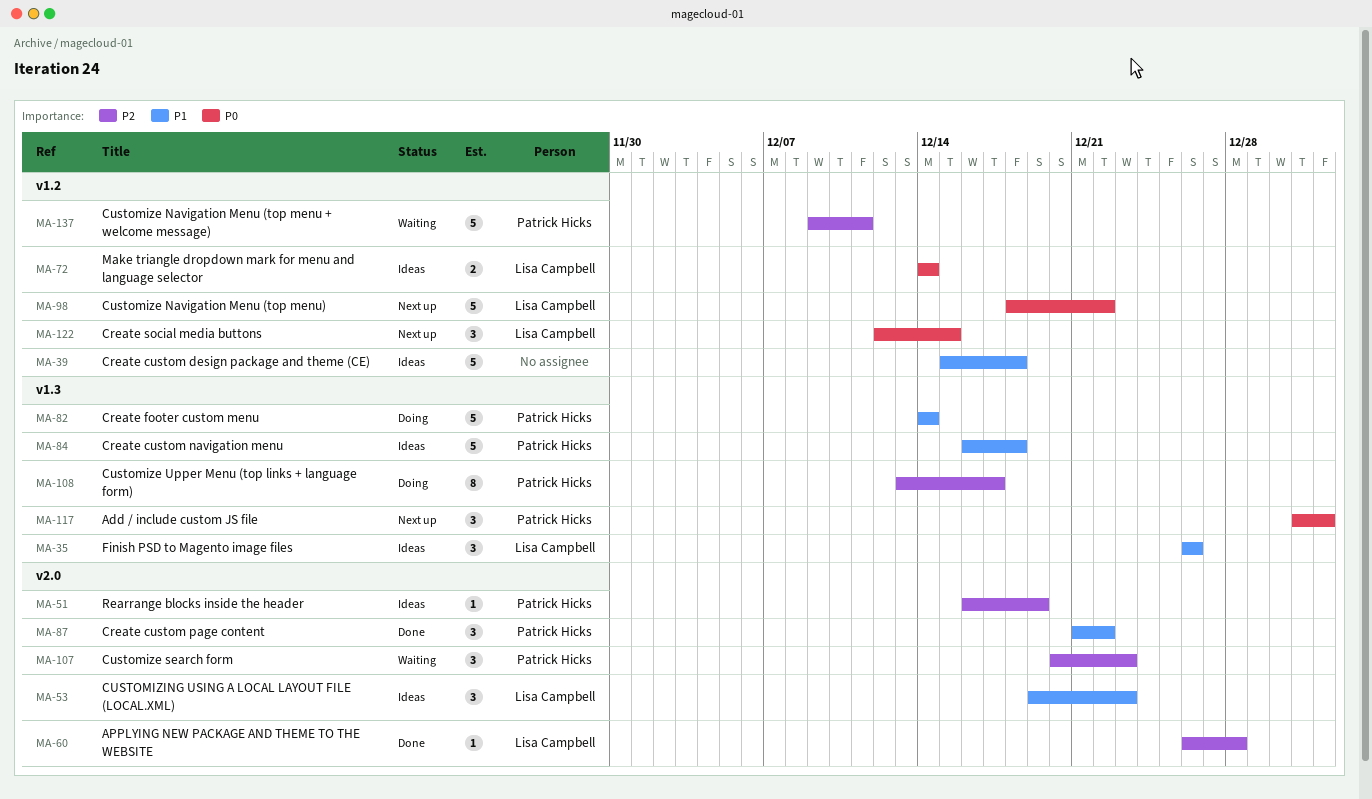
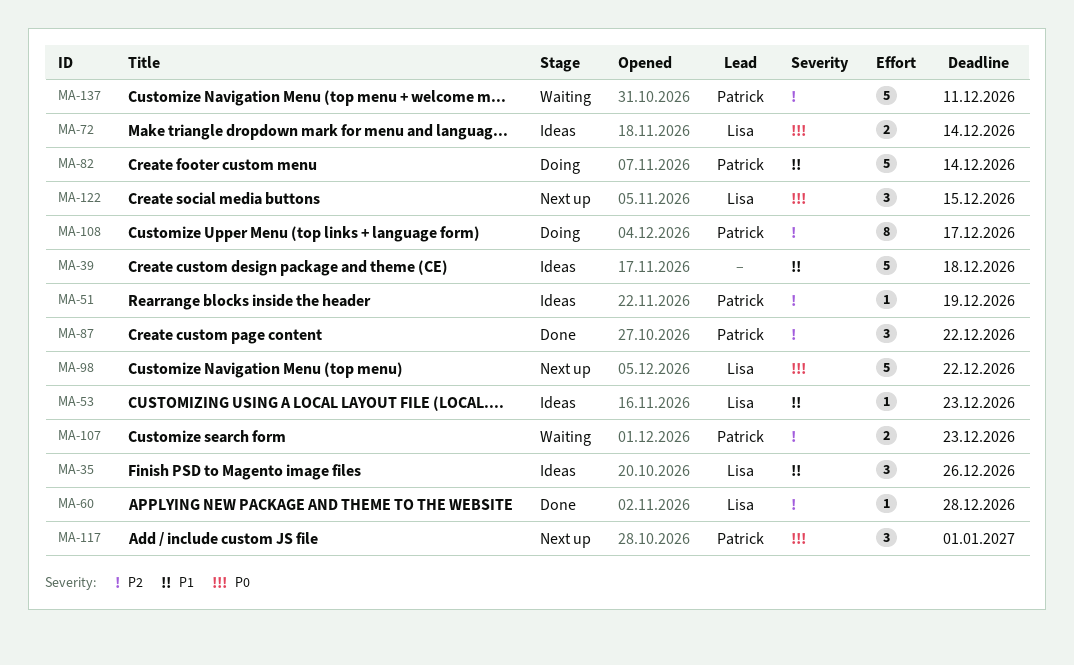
MA-53, estimate: 3 -> 1
MA-84: present -> none
MA-87, priority: P1 -> P2
MA-107, estimate: 3 -> 2

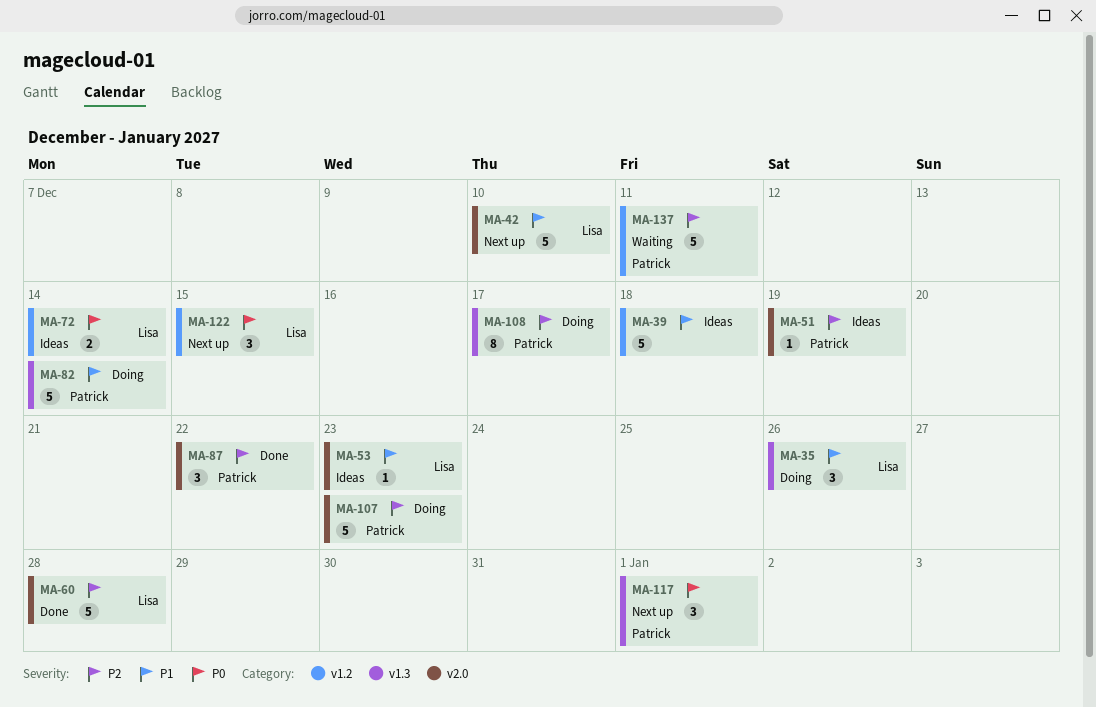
MA-35, status: Ideas -> Doing
MA-42: none -> present
MA-60, estimate: 1 -> 5
MA-98: present -> none
MA-107, status: Waiting -> Doing
MA-107, estimate: 2 -> 5

